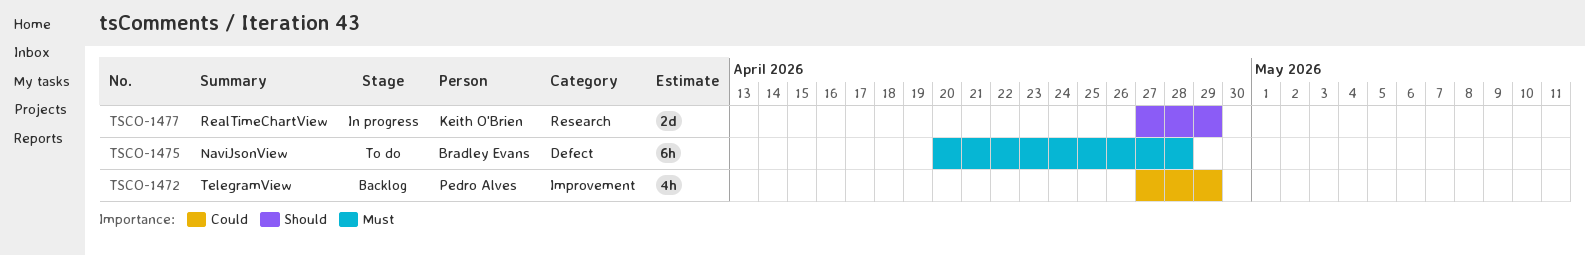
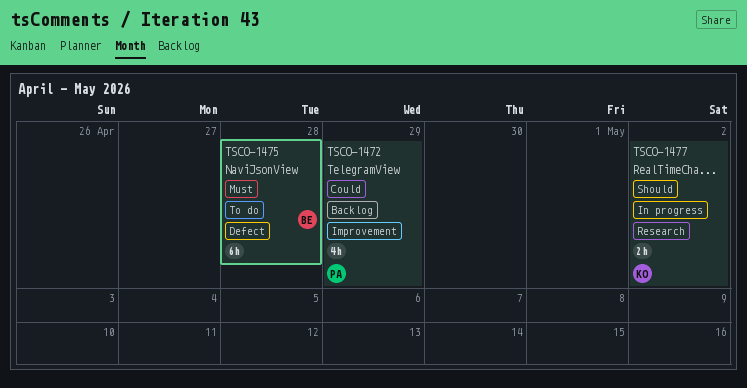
TSCO-1477, estimate: 2d -> 2h
TSCO-1477, due: Apr 29 -> May 2

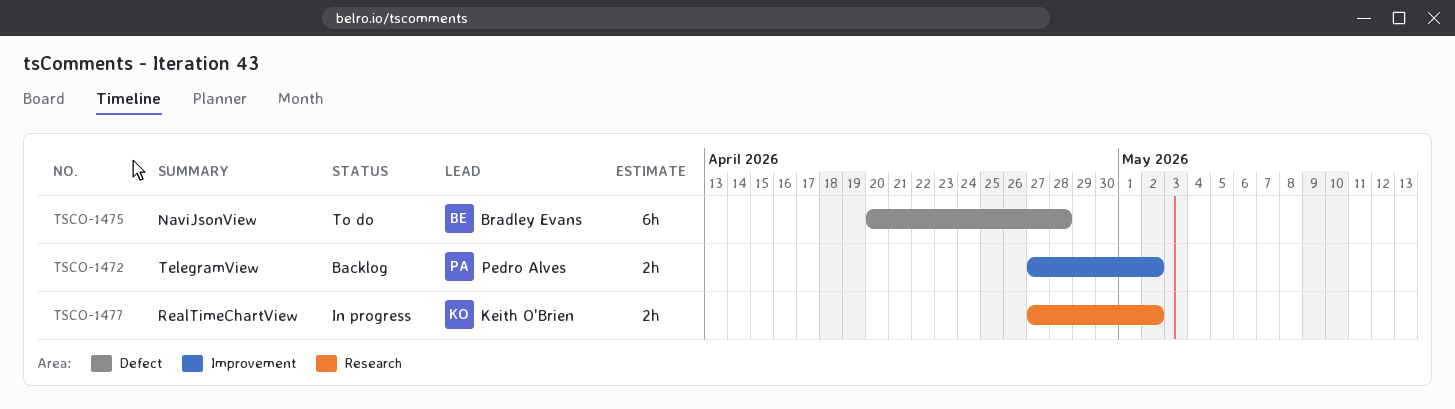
TSCO-1472, estimate: 4h -> 2h
TSCO-1472, due: Apr 29 -> May 2

